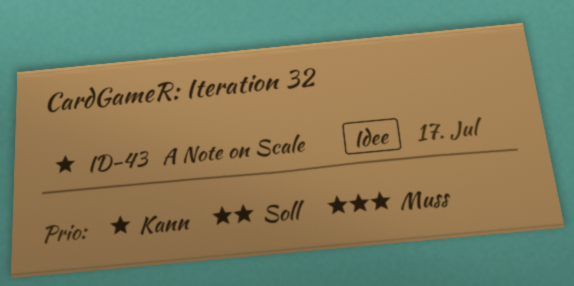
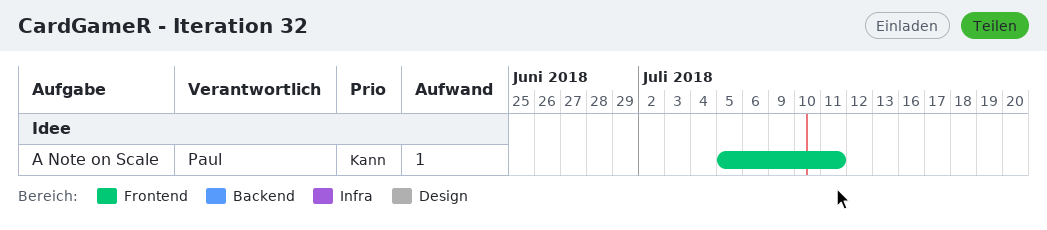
A Note on Scale, due: Jul 17 -> Jul 11

